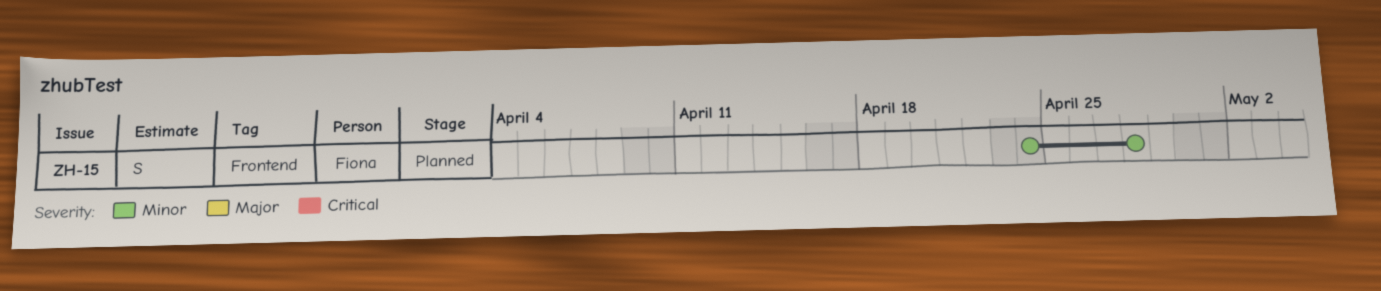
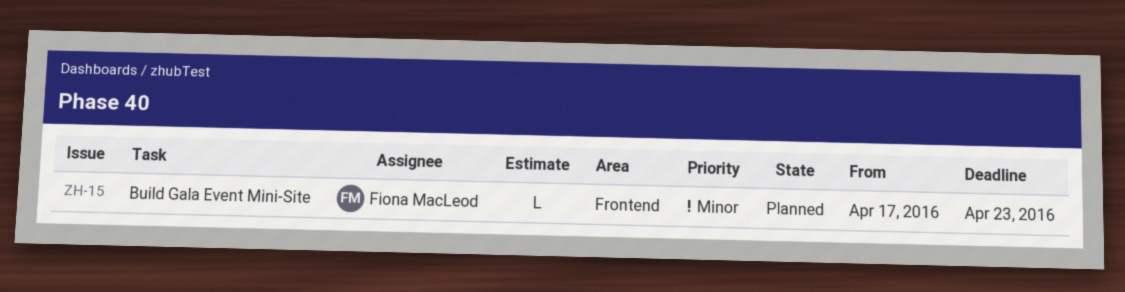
ZH-15, estimate: S -> L
ZH-15, start: Apr 24 -> Apr 17
ZH-15, due: Apr 28 -> Apr 23

